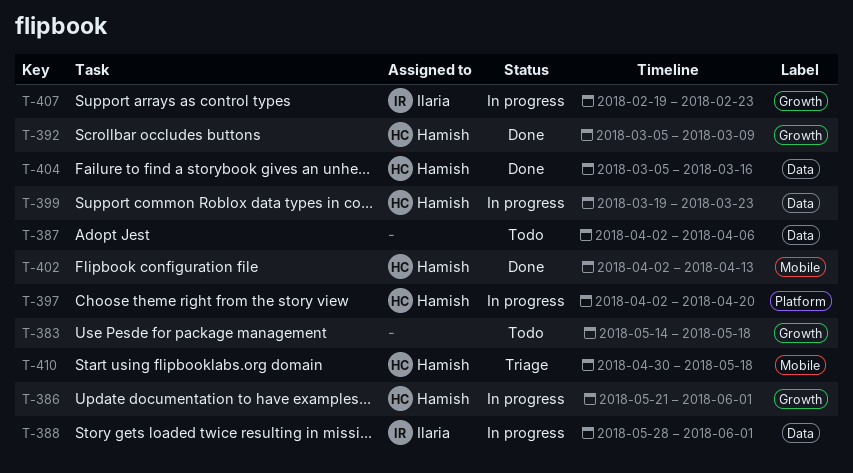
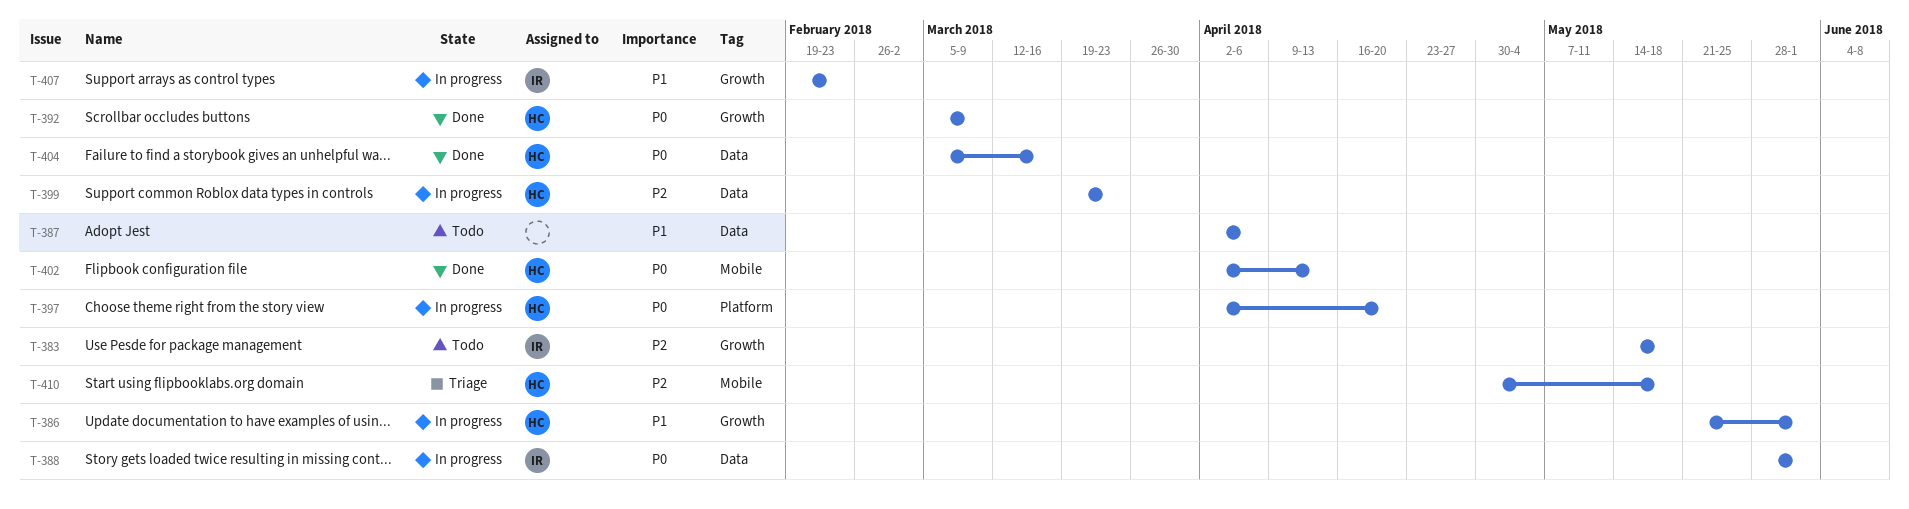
T-383, owner: none -> Ilaria

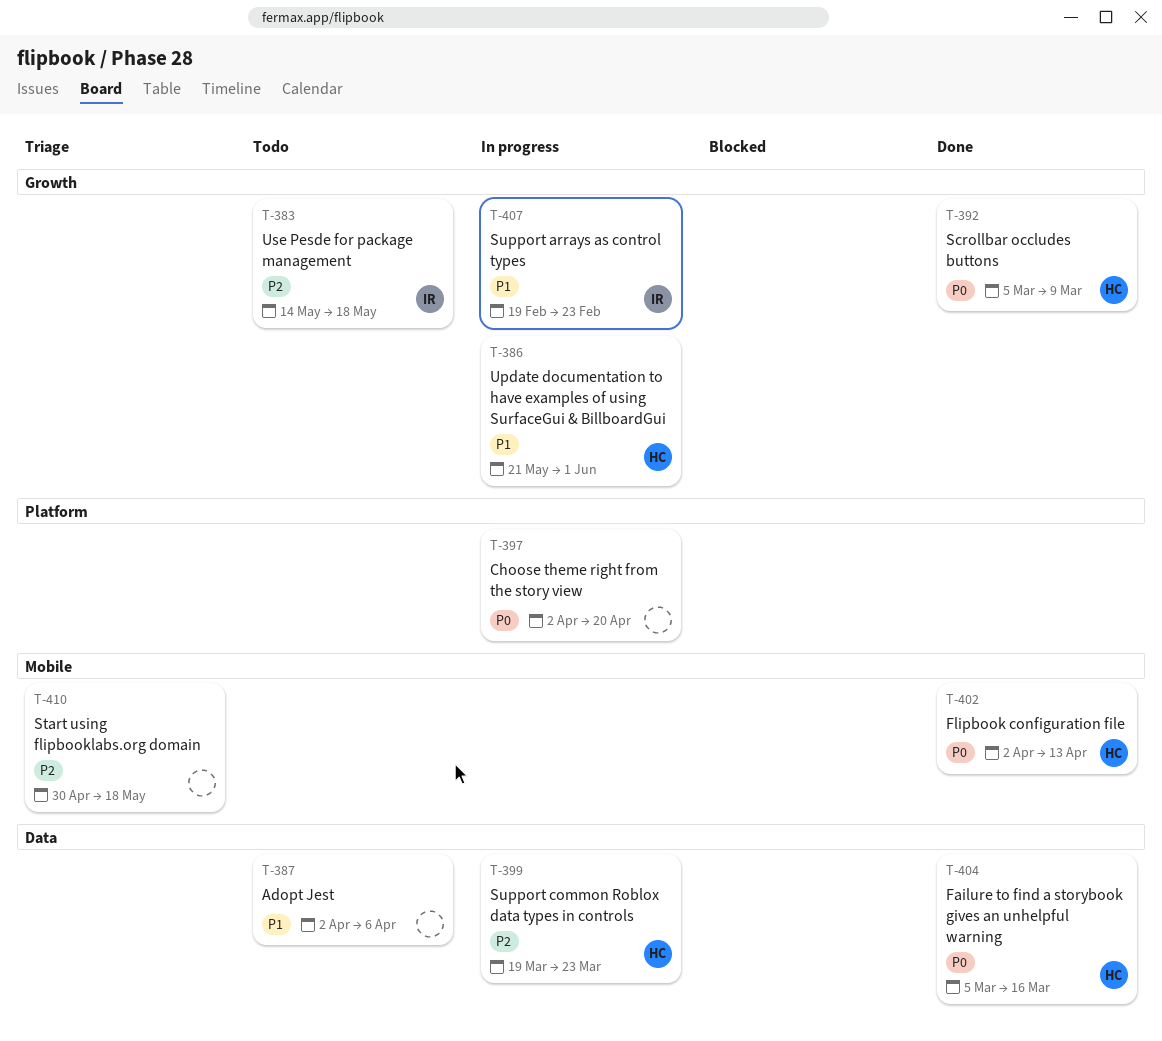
T-388: present -> none
T-397, owner: HC -> none
T-410, owner: HC -> none

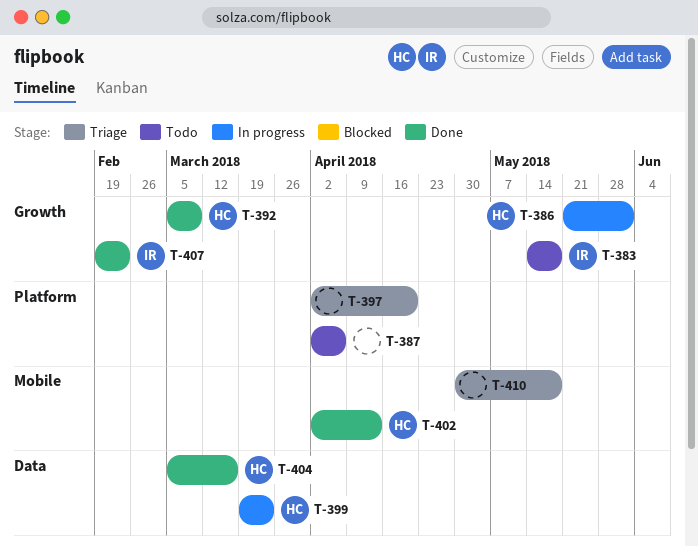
T-387, label: Data -> Platform
T-397, status: In progress -> Triage
T-407, status: In progress -> Done

